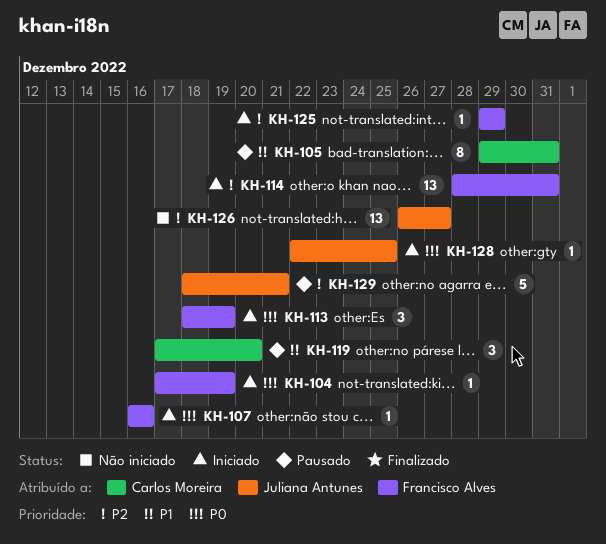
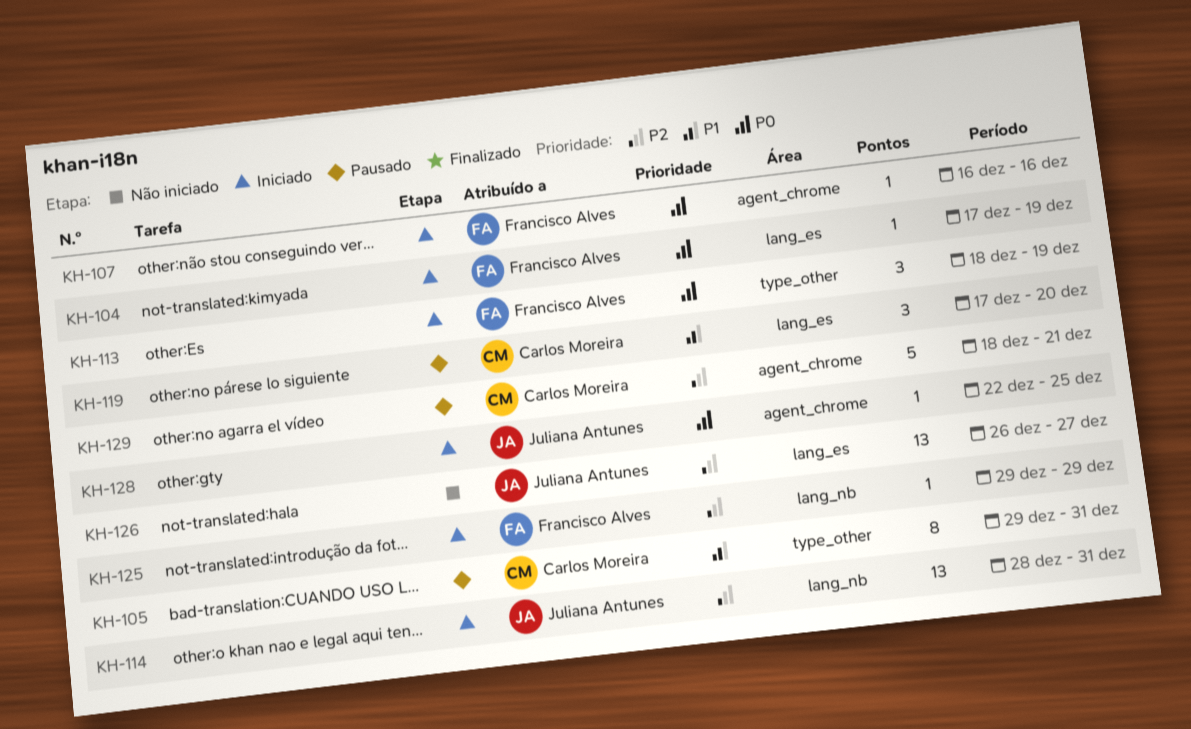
KH-114, owner: Francisco Alves -> Juliana Antunes
KH-129, owner: Juliana Antunes -> Carlos Moreira

